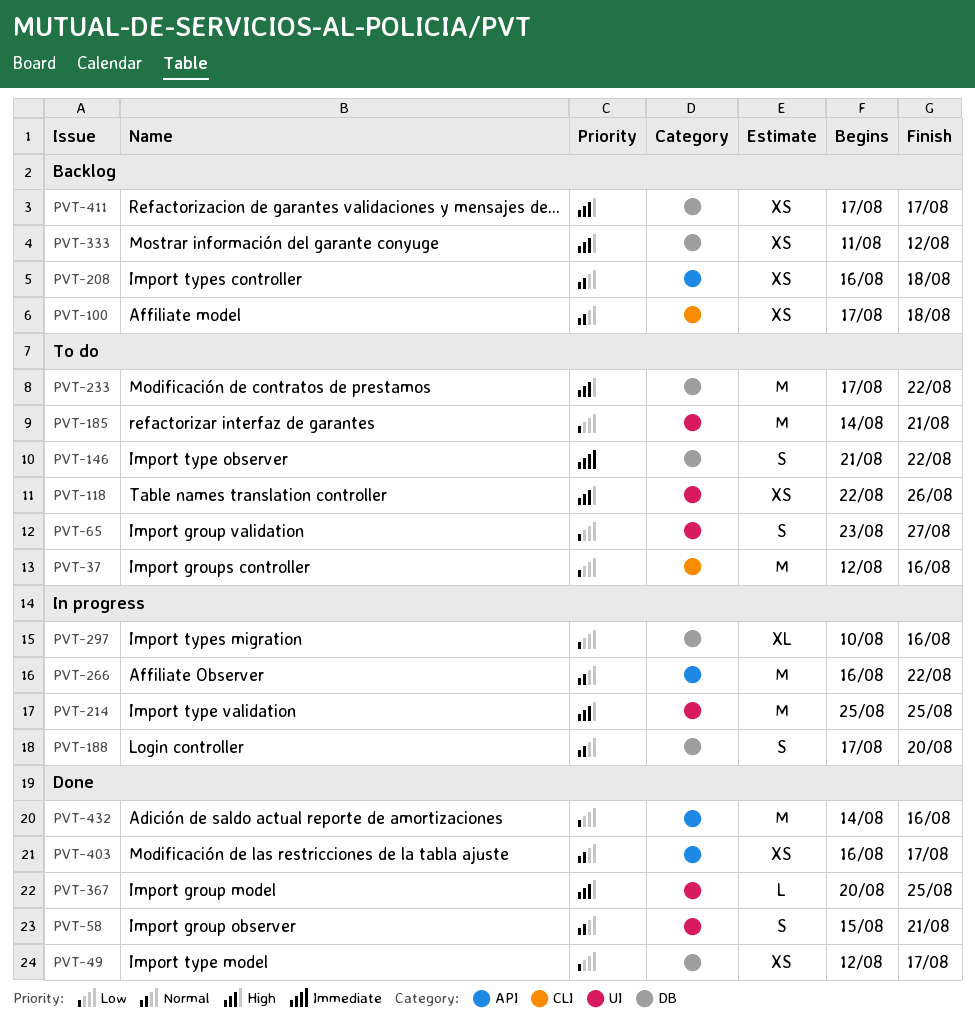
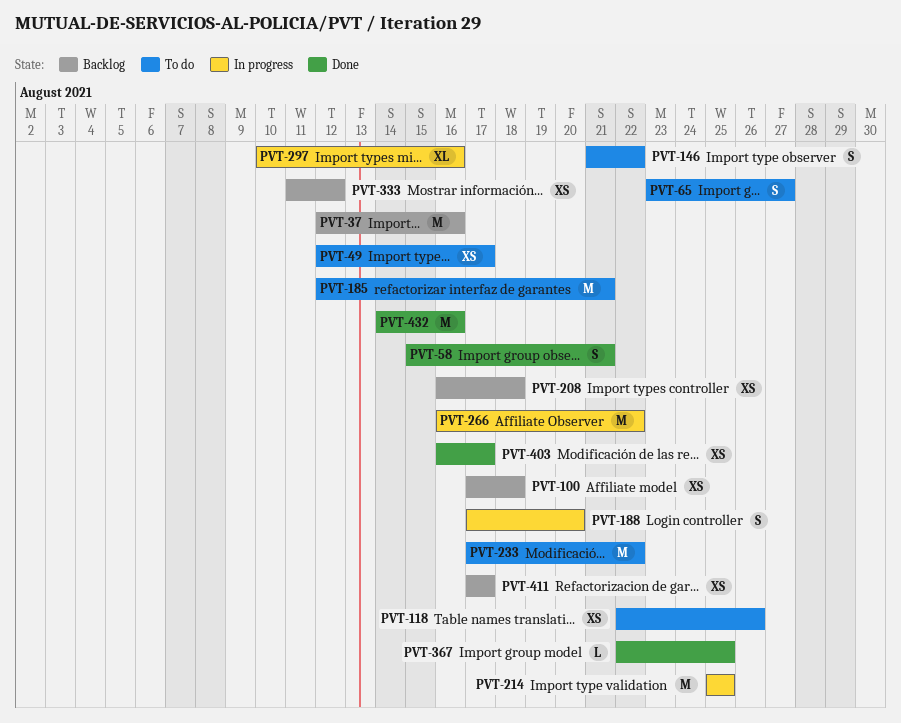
PVT-37, status: To do -> Backlog
PVT-49, status: Done -> To do
PVT-185, start: Aug 14 -> Aug 12
PVT-367, start: Aug 20 -> Aug 22

